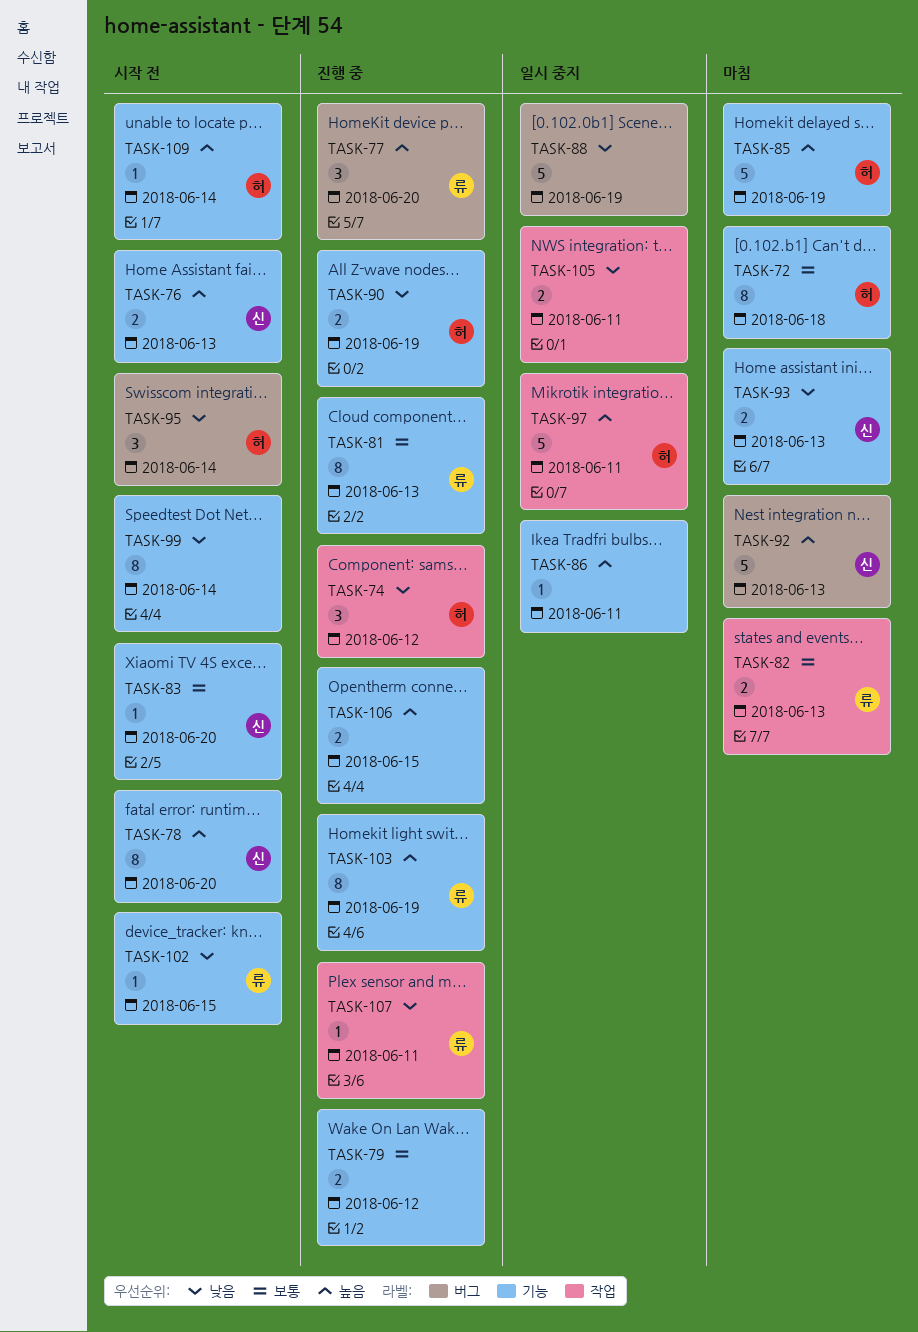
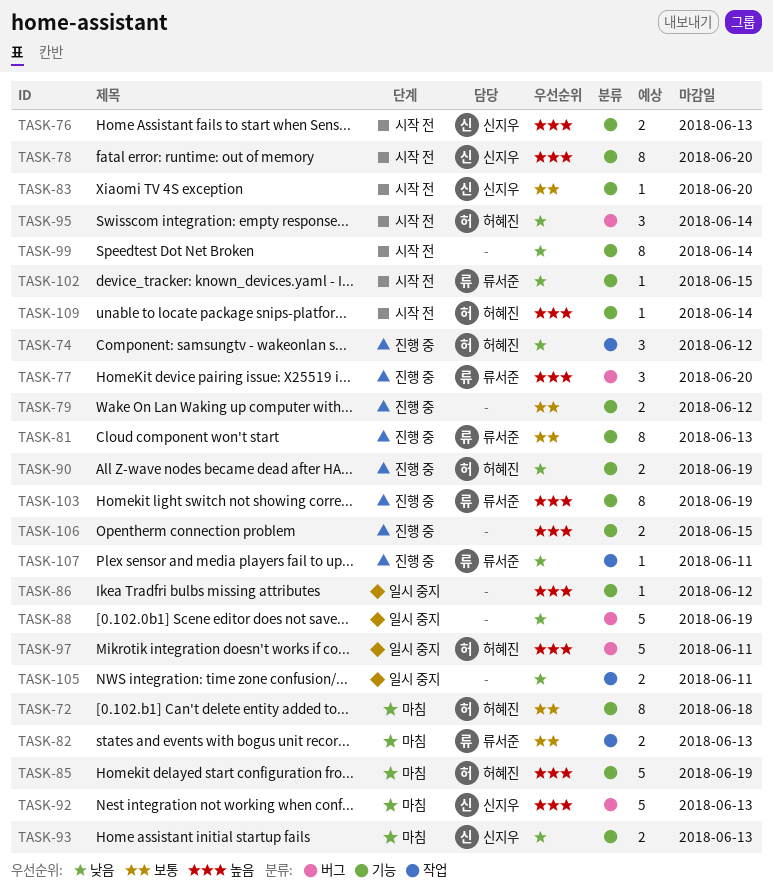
TASK-86, due: Jun 11 -> Jun 12
TASK-97, label: 작업 -> 버그

